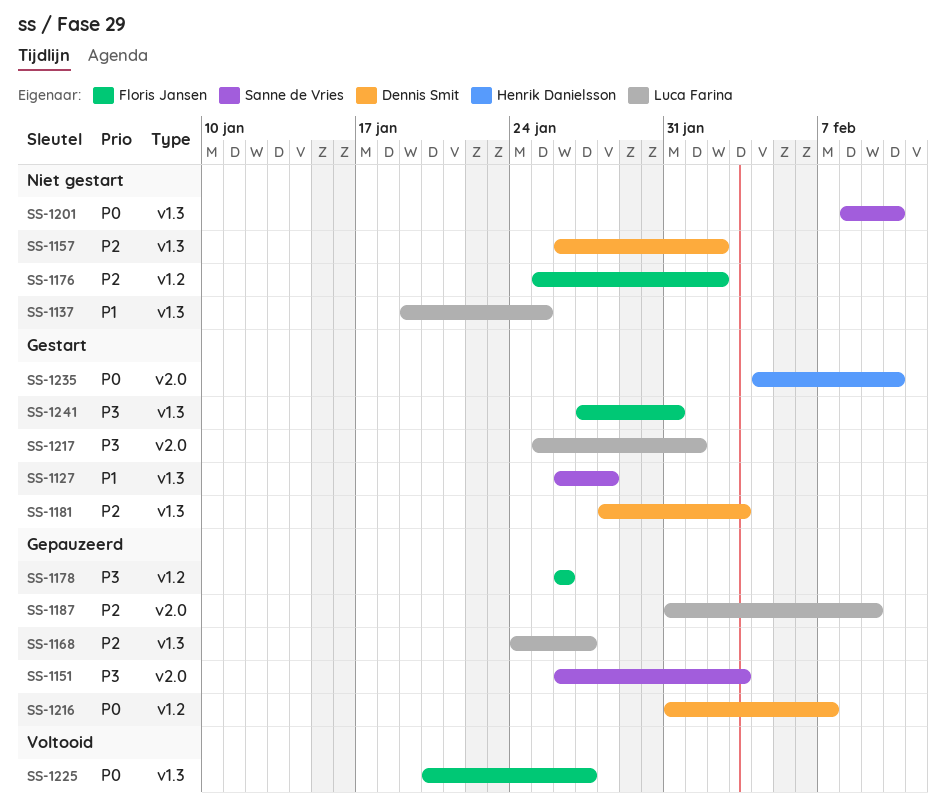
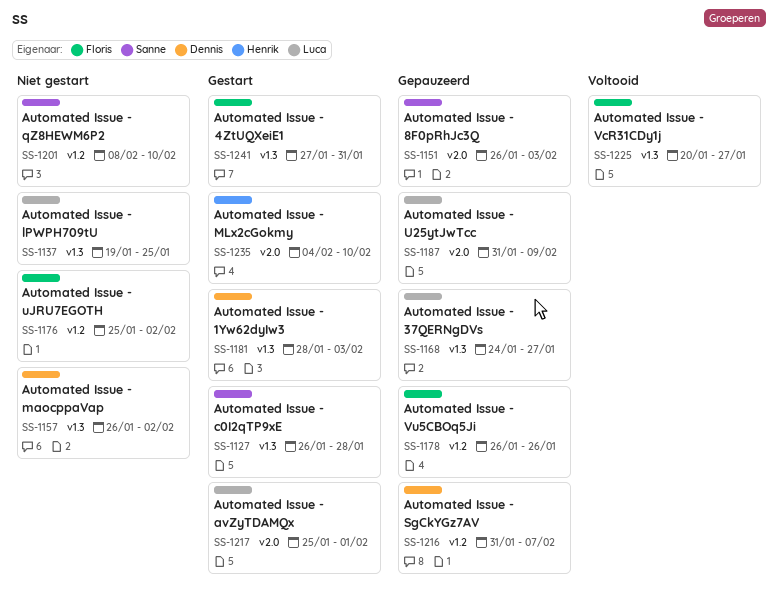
SS-1201, label: v1.3 -> v1.2

